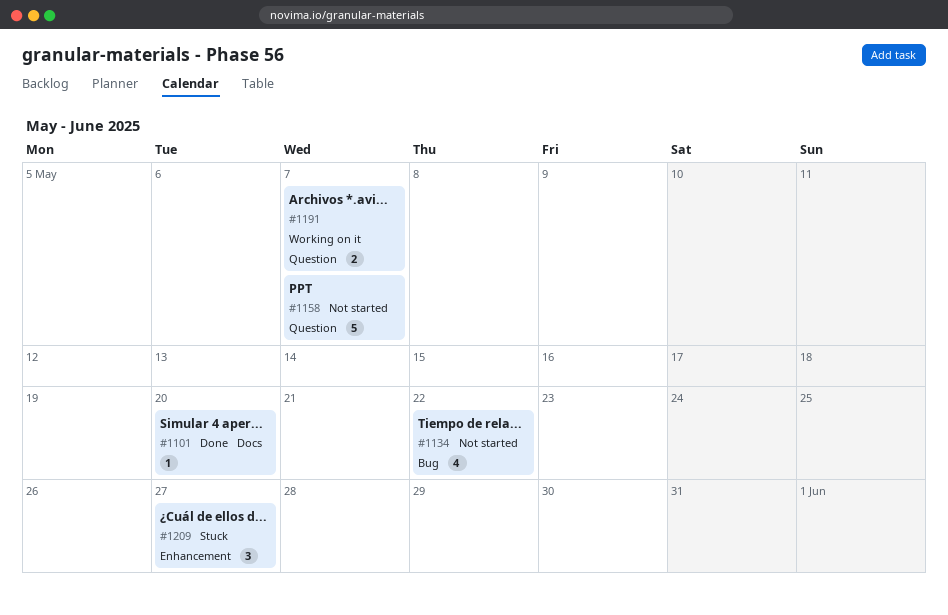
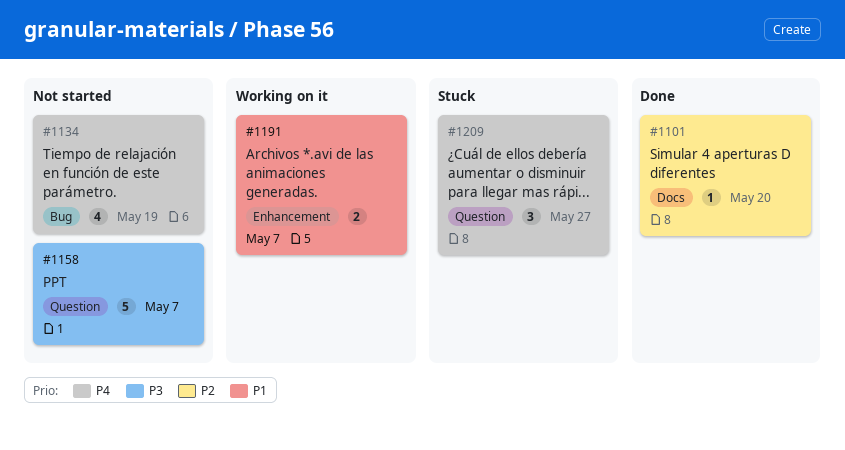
#1134, due: May 22 -> May 19
#1191, label: Question -> Enhancement
#1209, label: Enhancement -> Question

